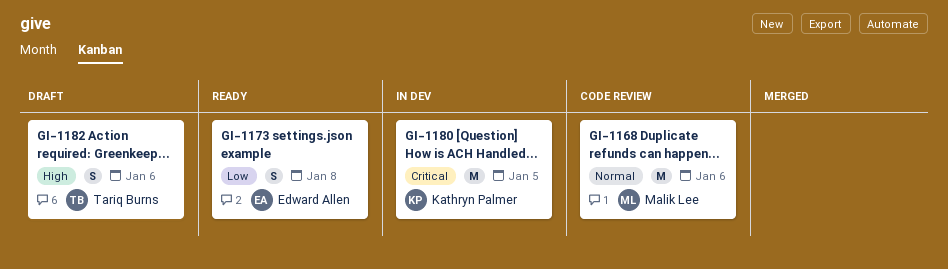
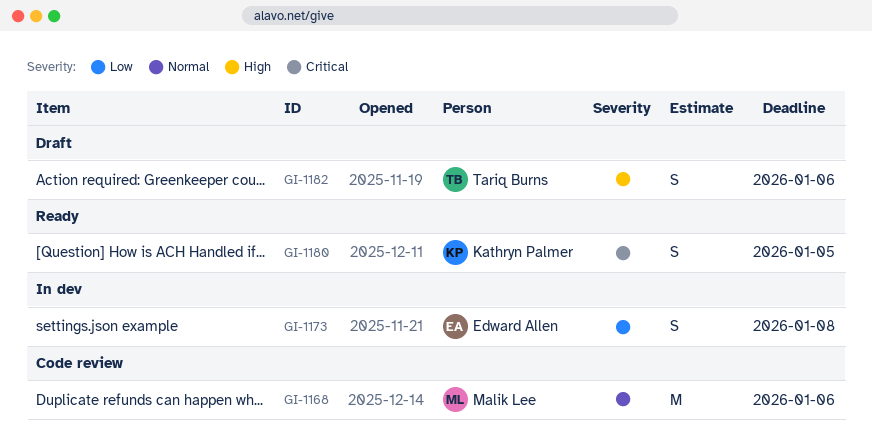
GI-1173, status: Ready -> In dev
GI-1180, status: In dev -> Ready
GI-1180, estimate: M -> S

